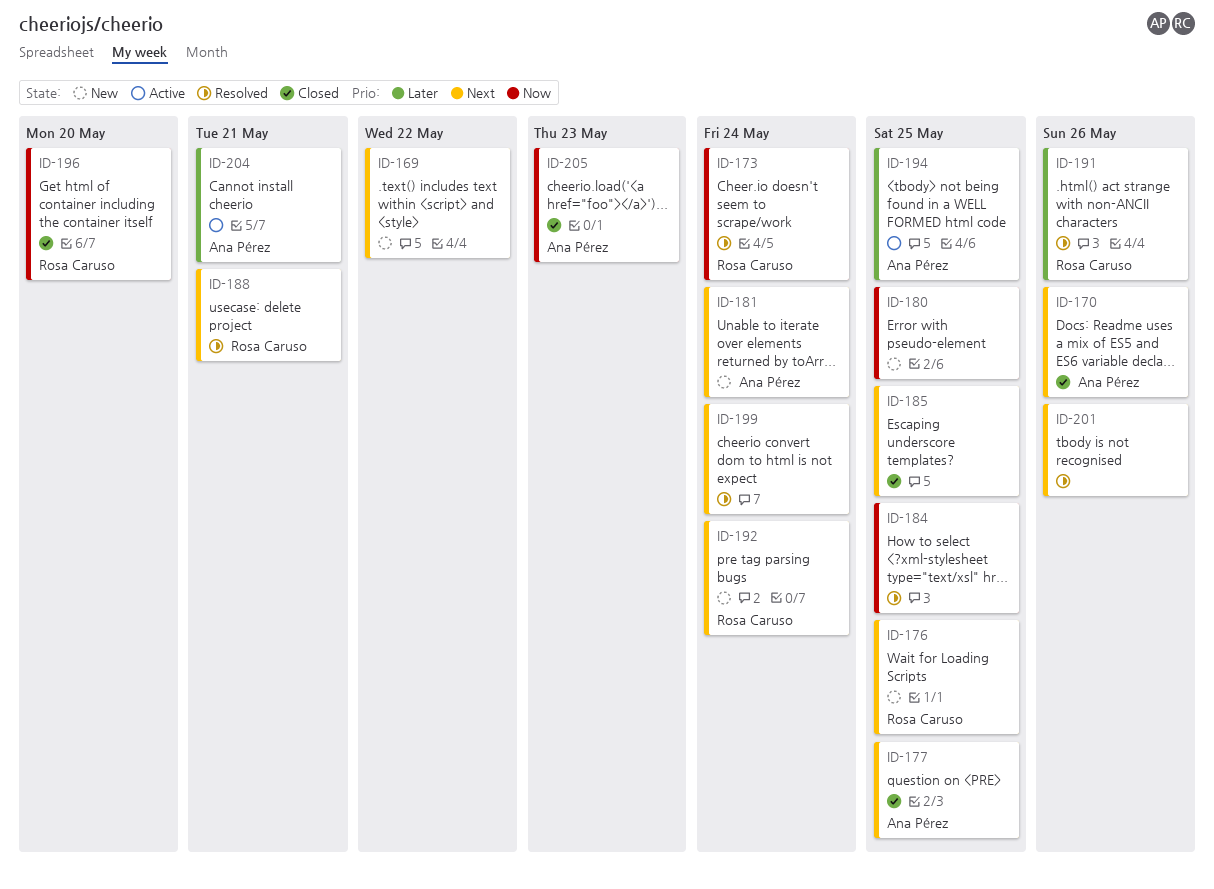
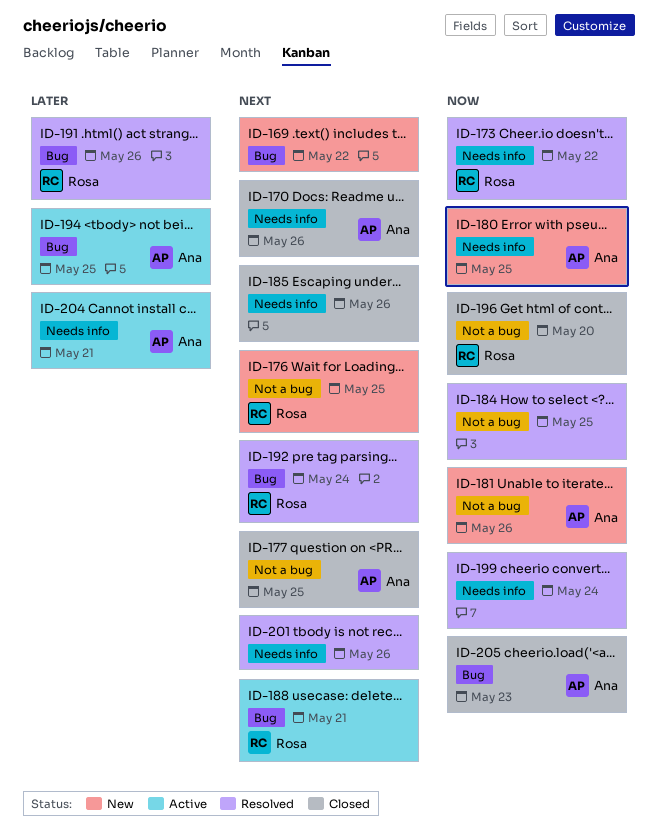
ID-173, due: May 24 -> May 22
ID-180, owner: none -> Ana Pérez
ID-181, priority: Next -> Now
ID-181, due: May 24 -> May 26
ID-185, due: May 25 -> May 26
ID-188, status: Resolved -> Active
ID-192, status: New -> Resolved
ID-199, priority: Next -> Now

